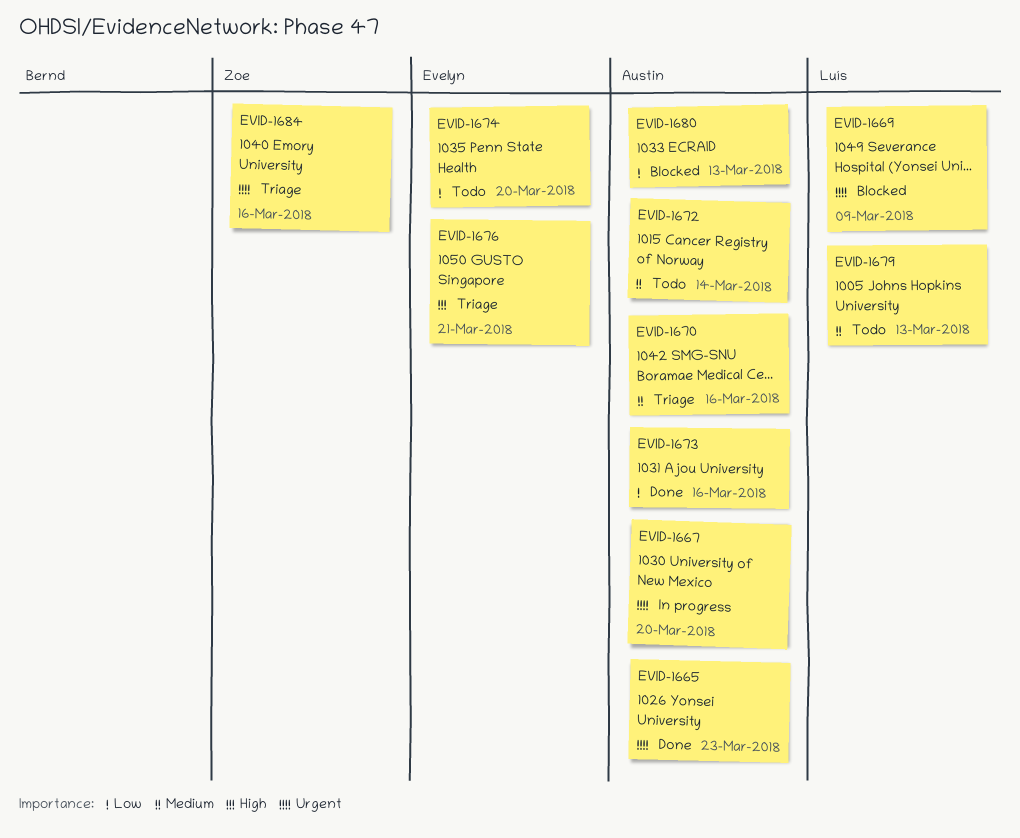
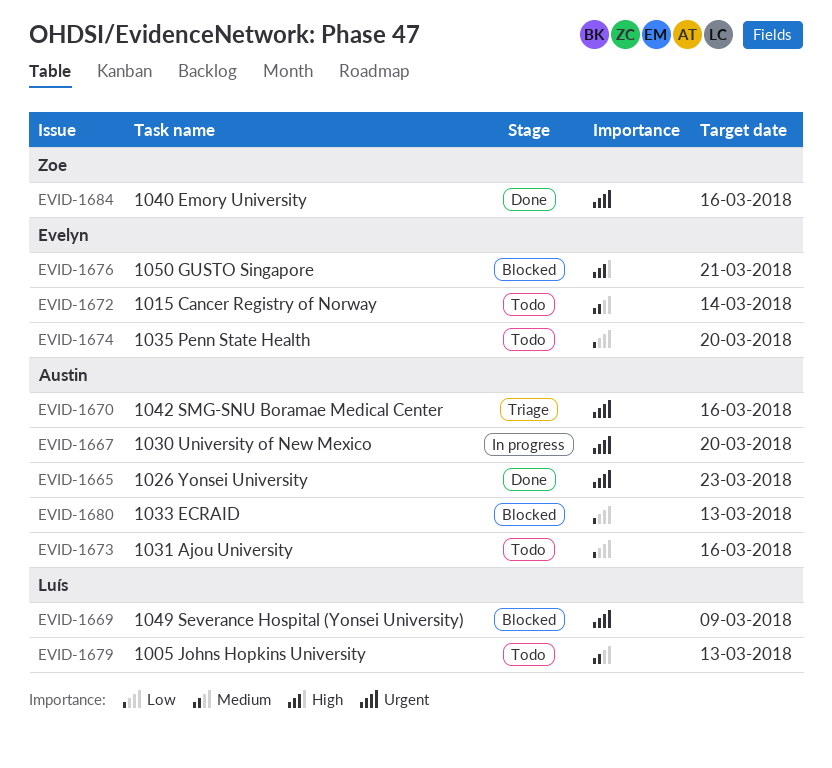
EVID-1670, priority: Medium -> Urgent
EVID-1672, owner: Austin -> Evelyn
EVID-1673, status: Done -> Todo
EVID-1676, status: Triage -> Blocked
EVID-1684, status: Triage -> Done

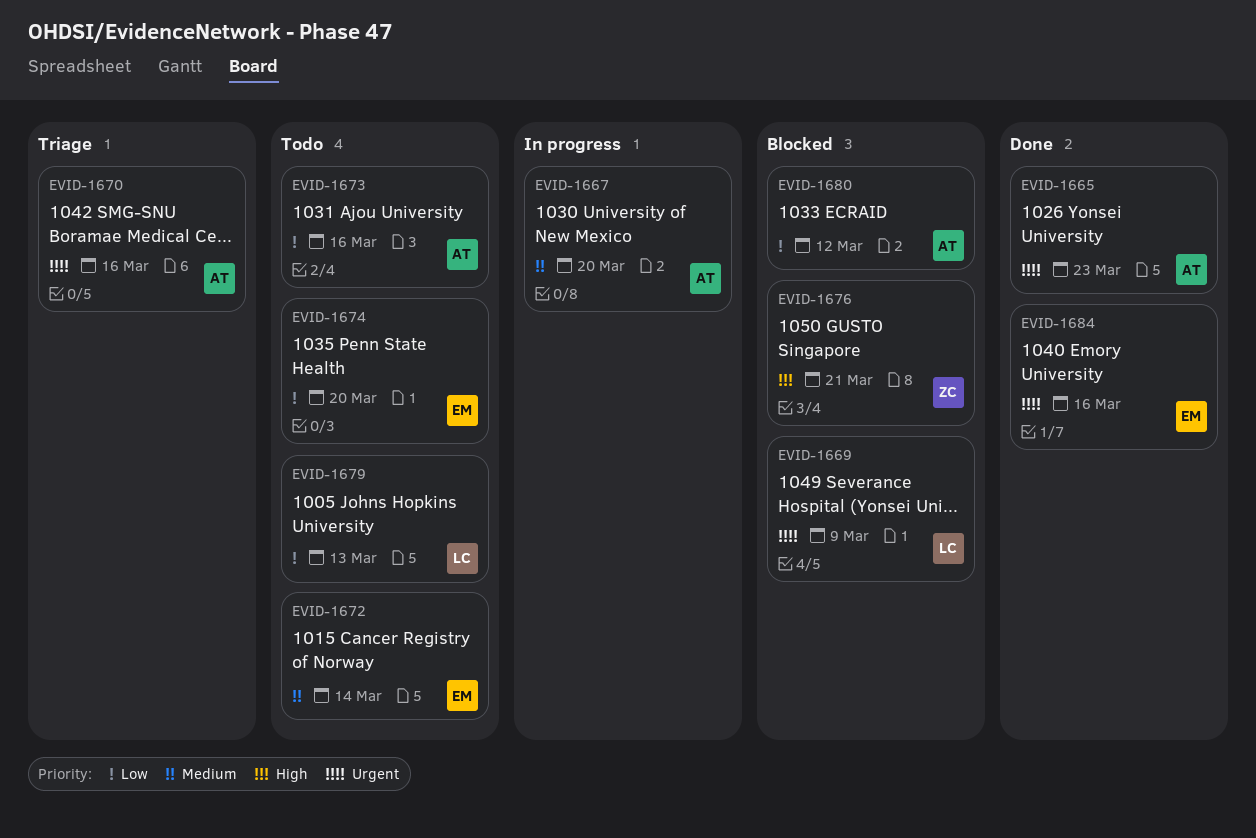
EVID-1667, priority: Urgent -> Medium
EVID-1676, owner: Evelyn -> Zoe
EVID-1679, priority: Medium -> Low
EVID-1680, due: Mar 13 -> Mar 12
EVID-1684, owner: Zoe -> Evelyn

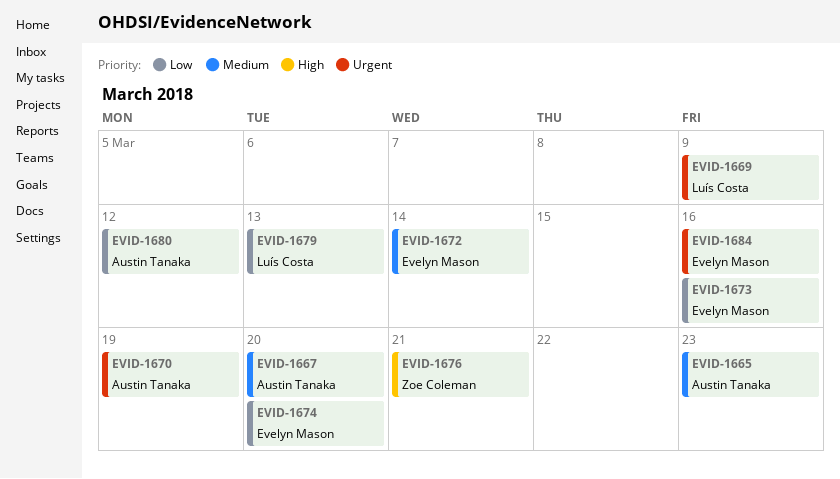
EVID-1665, priority: Urgent -> Medium
EVID-1670, due: Mar 16 -> Mar 19
EVID-1673, owner: Austin Tanaka -> Evelyn Mason

